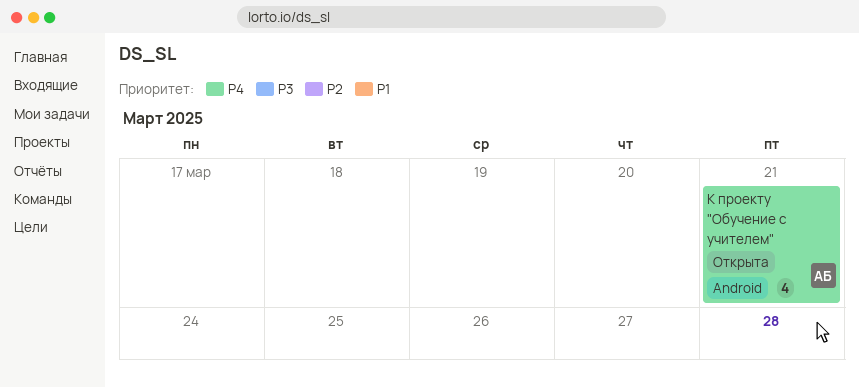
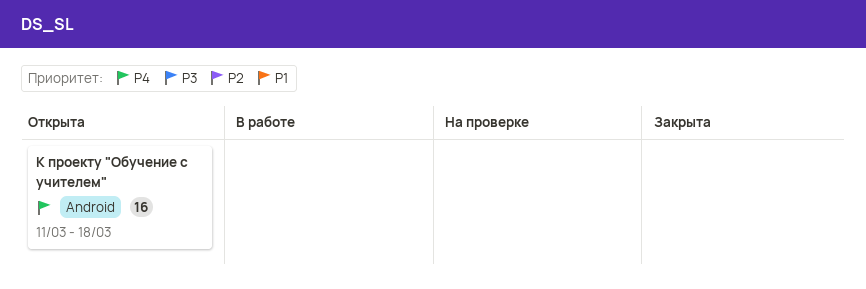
К проекту "Обучение с учителем", estimate: 4 -> 16
К проекту "Обучение с учителем", due: Mar 21 -> Mar 18

